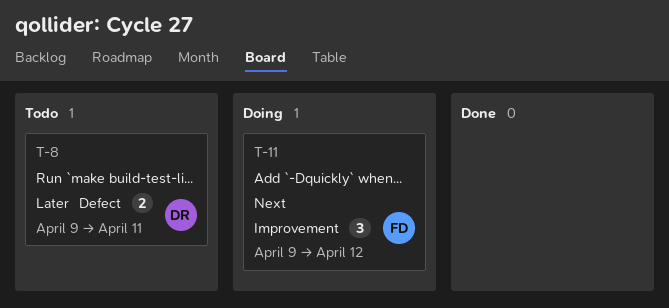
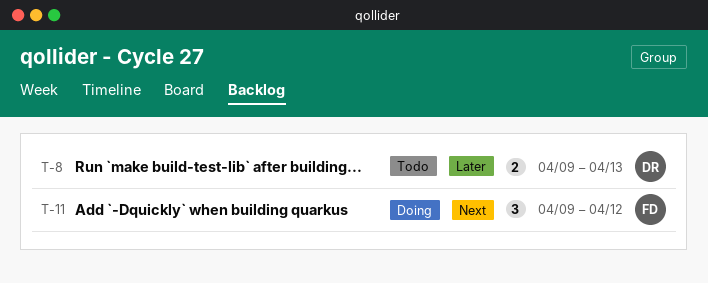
T-8, due: Apr 11 -> Apr 13

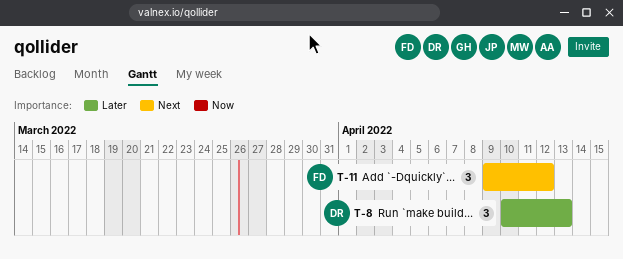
T-8, estimate: 2 -> 3
T-8, start: Apr 9 -> Apr 10

